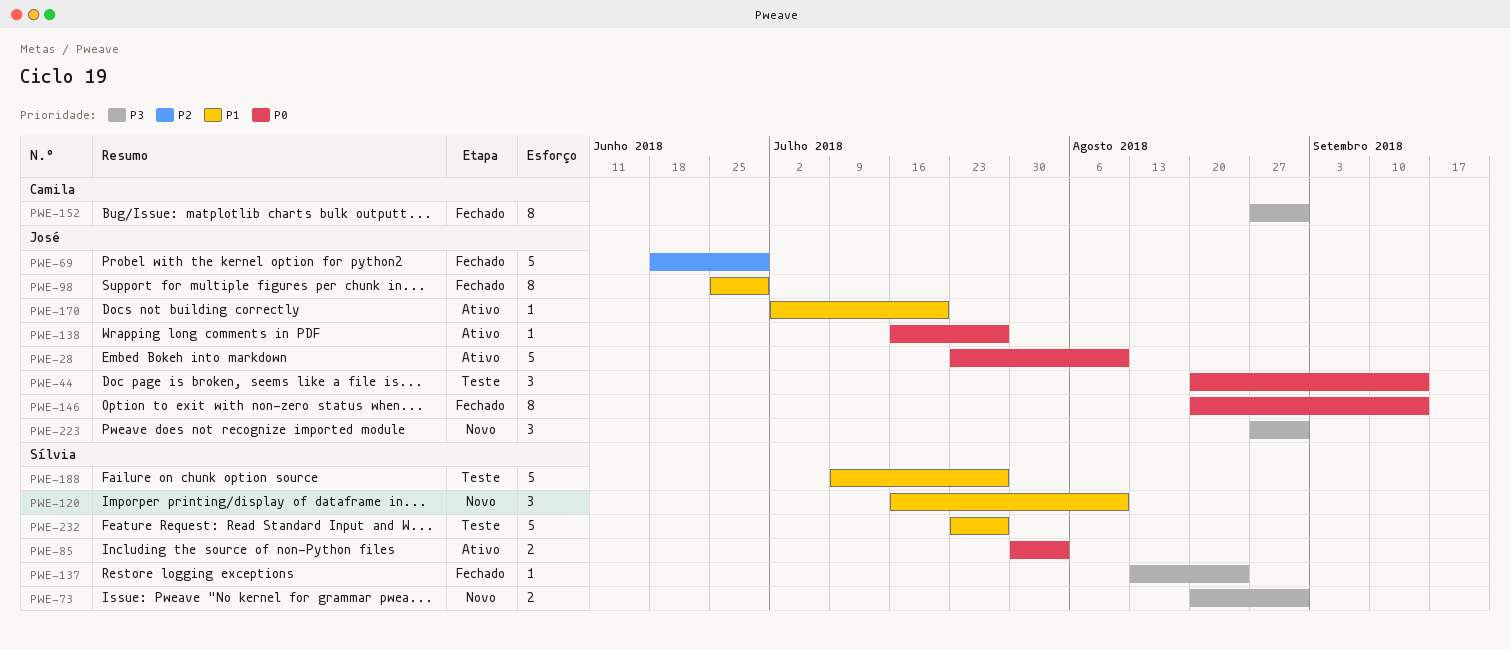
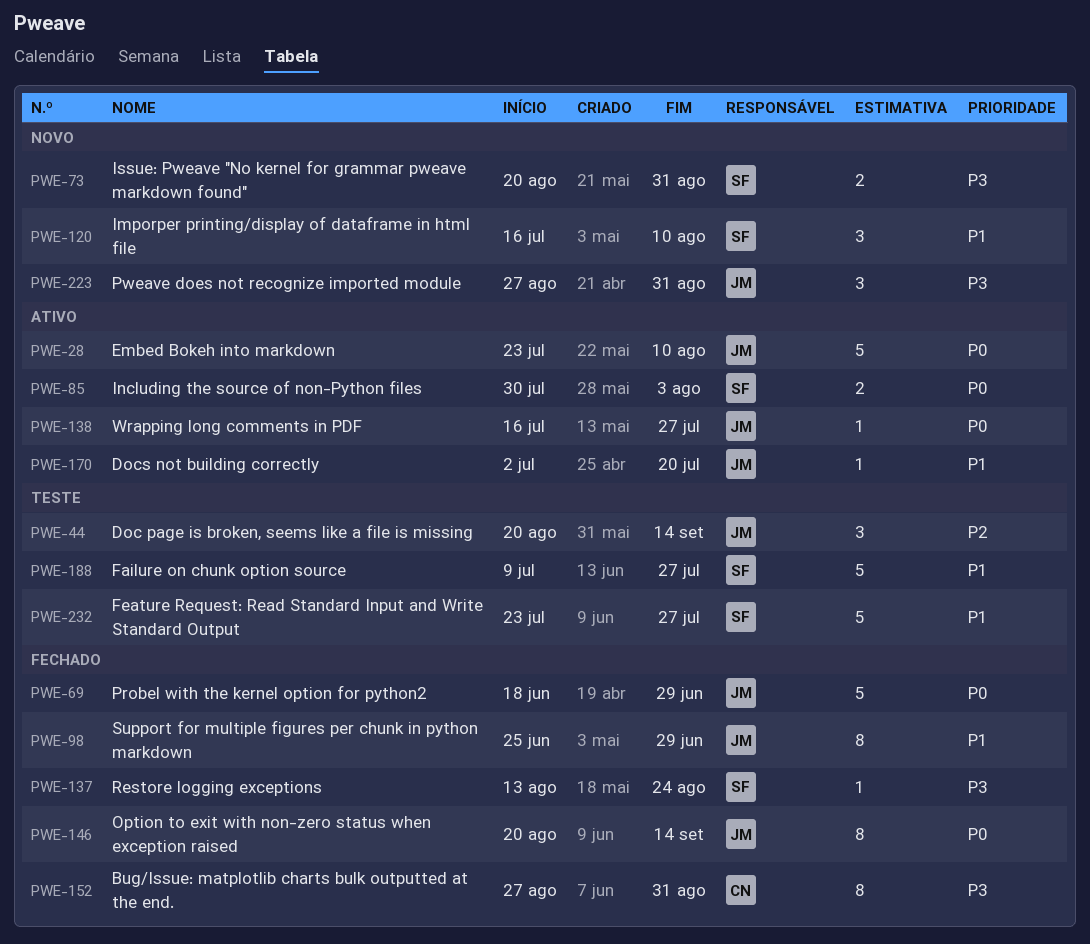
PWE-44, priority: P0 -> P2
PWE-69, priority: P2 -> P0

